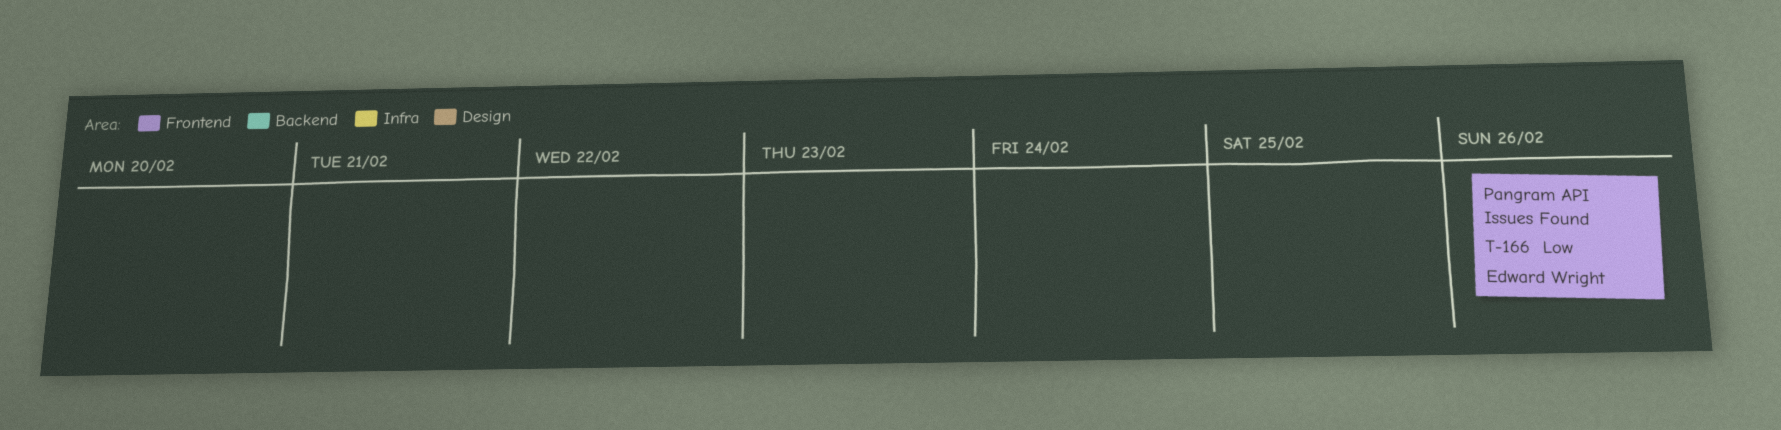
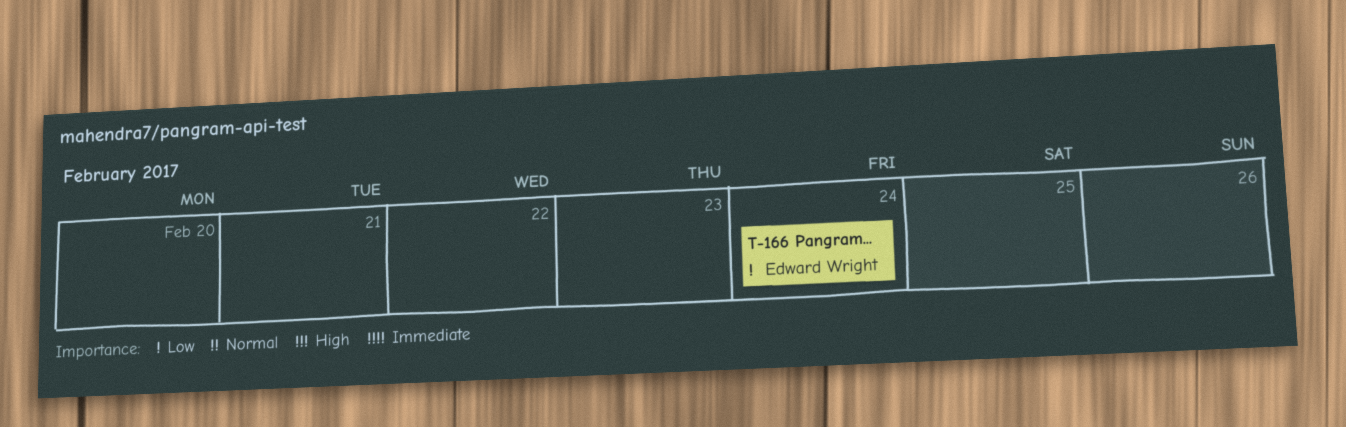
T-166, due: Feb 26 -> Feb 24

